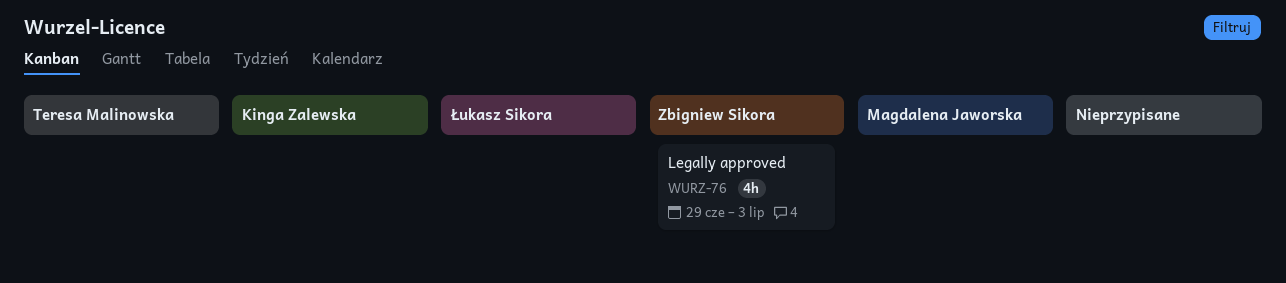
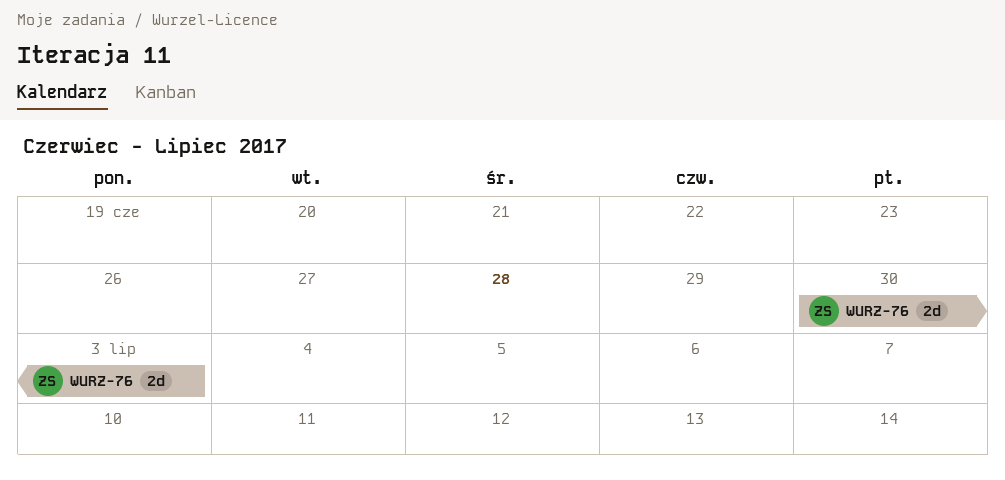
WURZ-76, estimate: 4h -> 2d
WURZ-76, start: Jun 29 -> Jun 30

